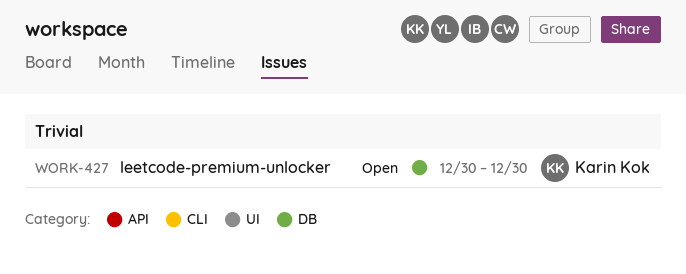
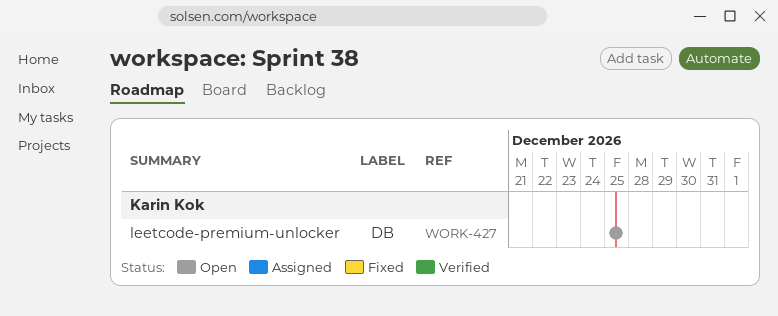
WORK-427, start: Dec 30 -> Dec 25
WORK-427, due: Dec 30 -> Dec 25

